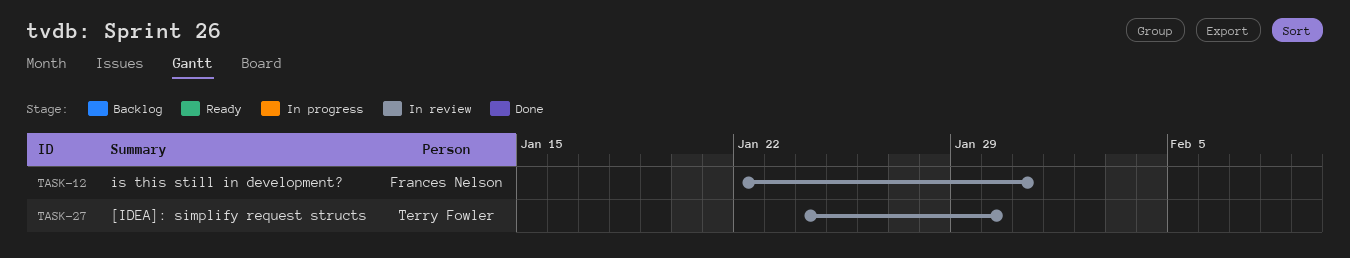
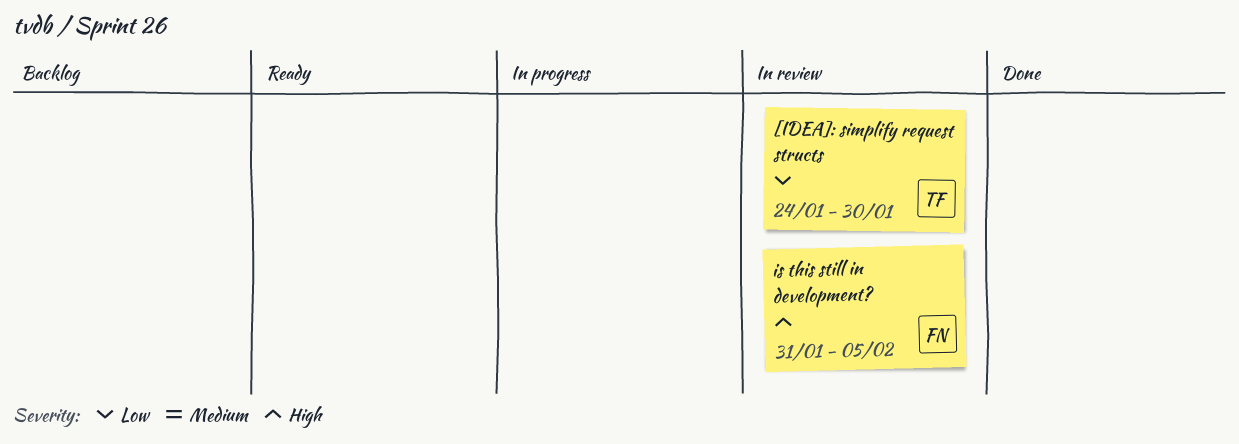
is this still in development?, start: Jan 22 -> Jan 31
is this still in development?, due: Jan 31 -> Feb 5

